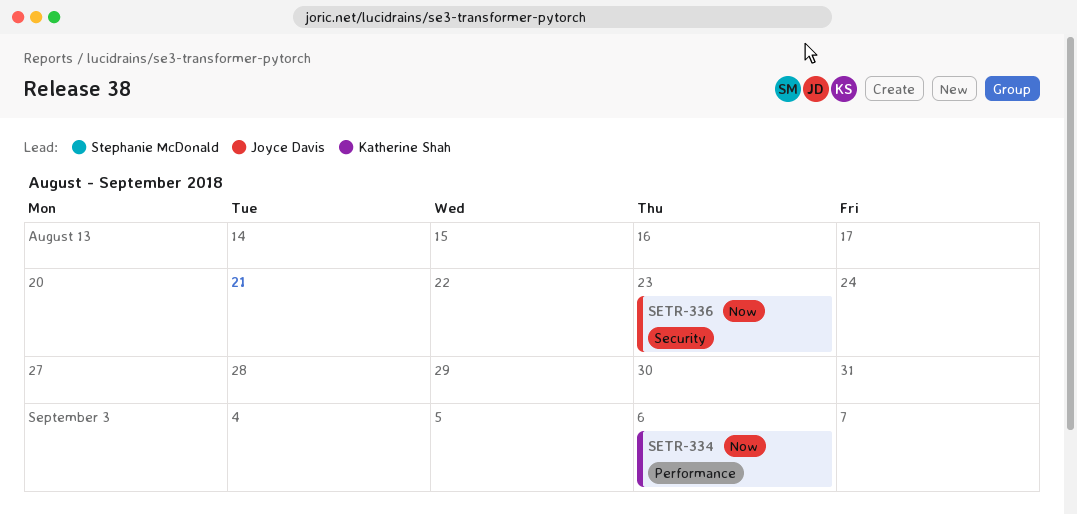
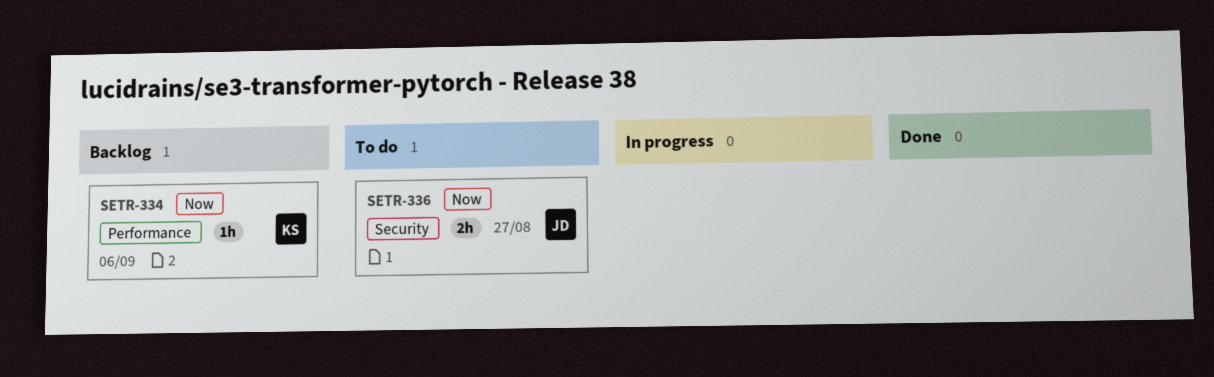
SETR-336, due: Aug 23 -> Aug 27

